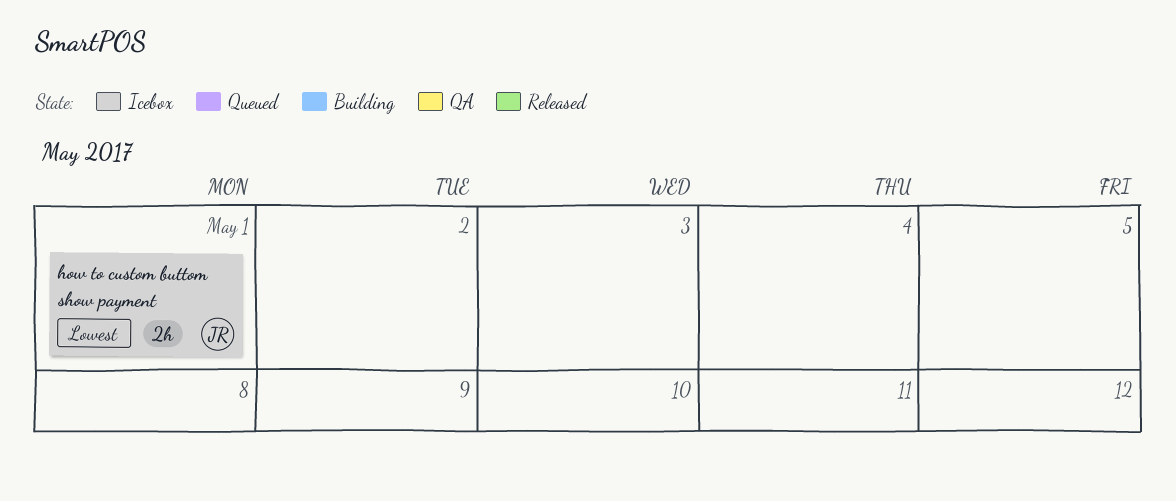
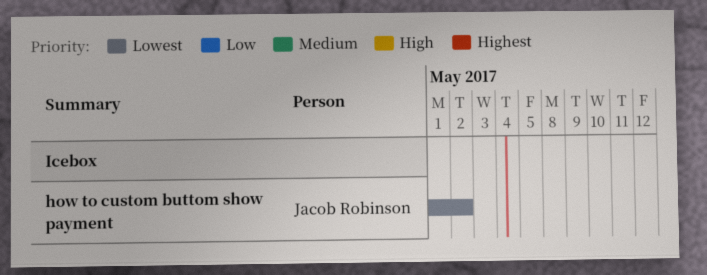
how to custom buttom show payment, due: May 1 -> May 2

